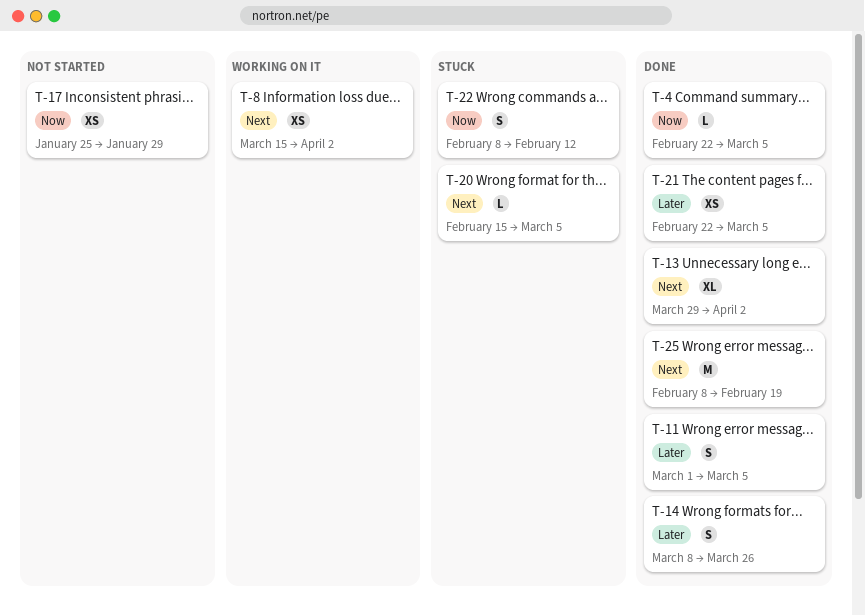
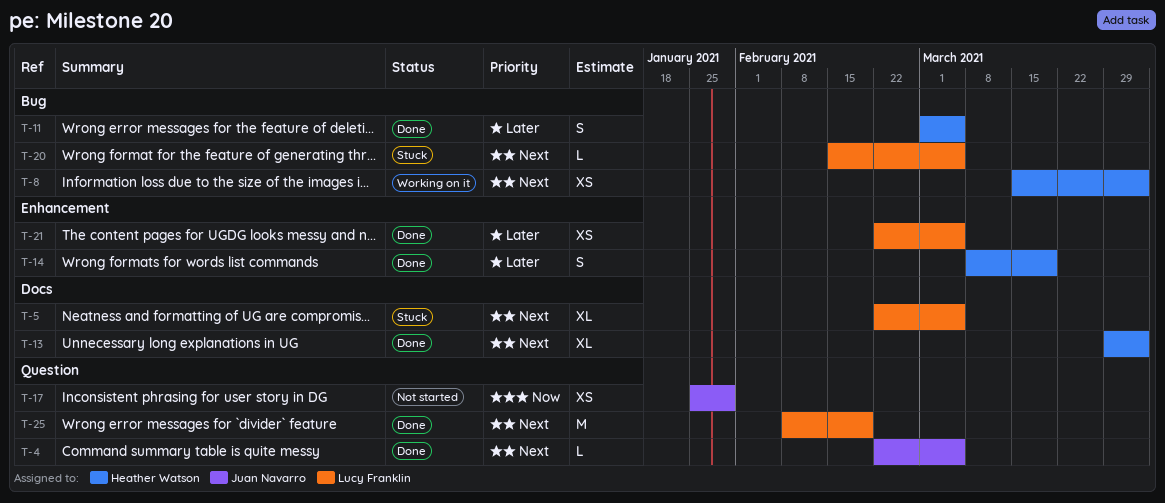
T-4, priority: Now -> Next
T-5: none -> present
T-14, due: Mar 26 -> Mar 19
T-22: present -> none

